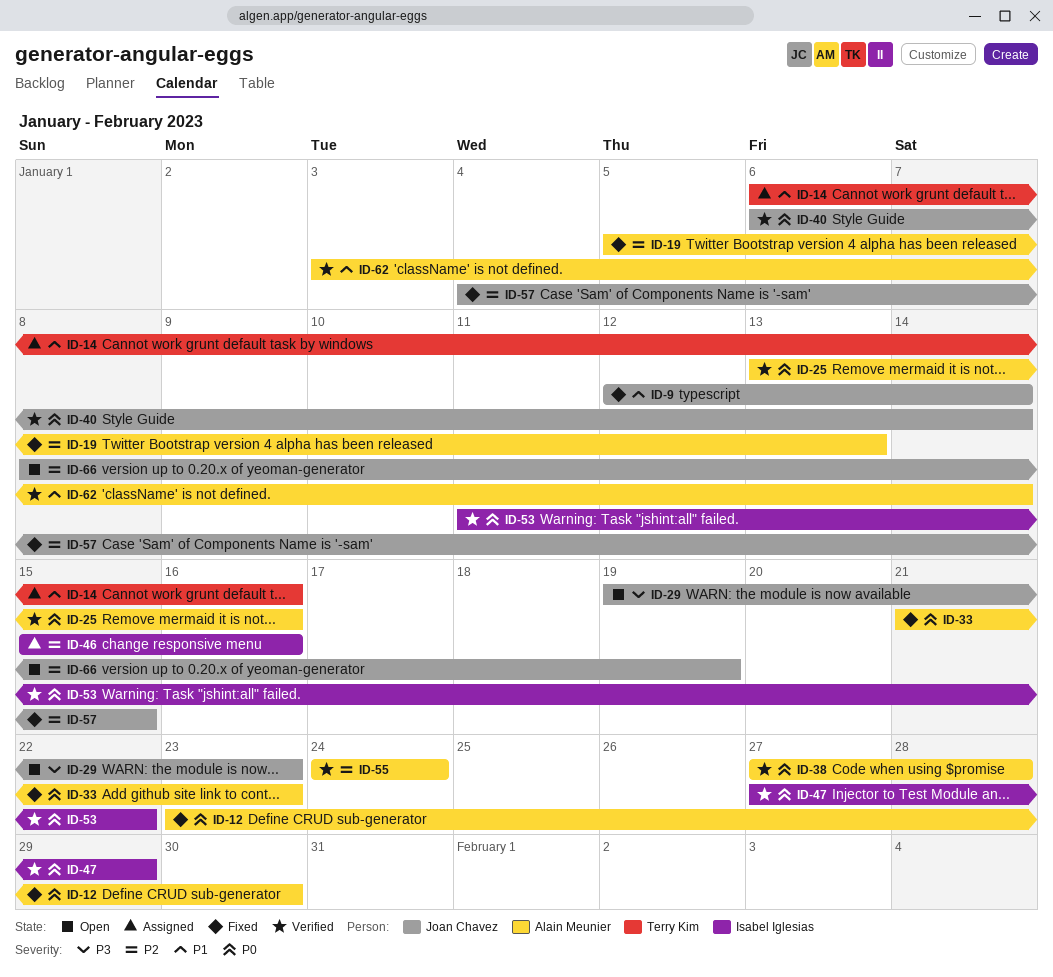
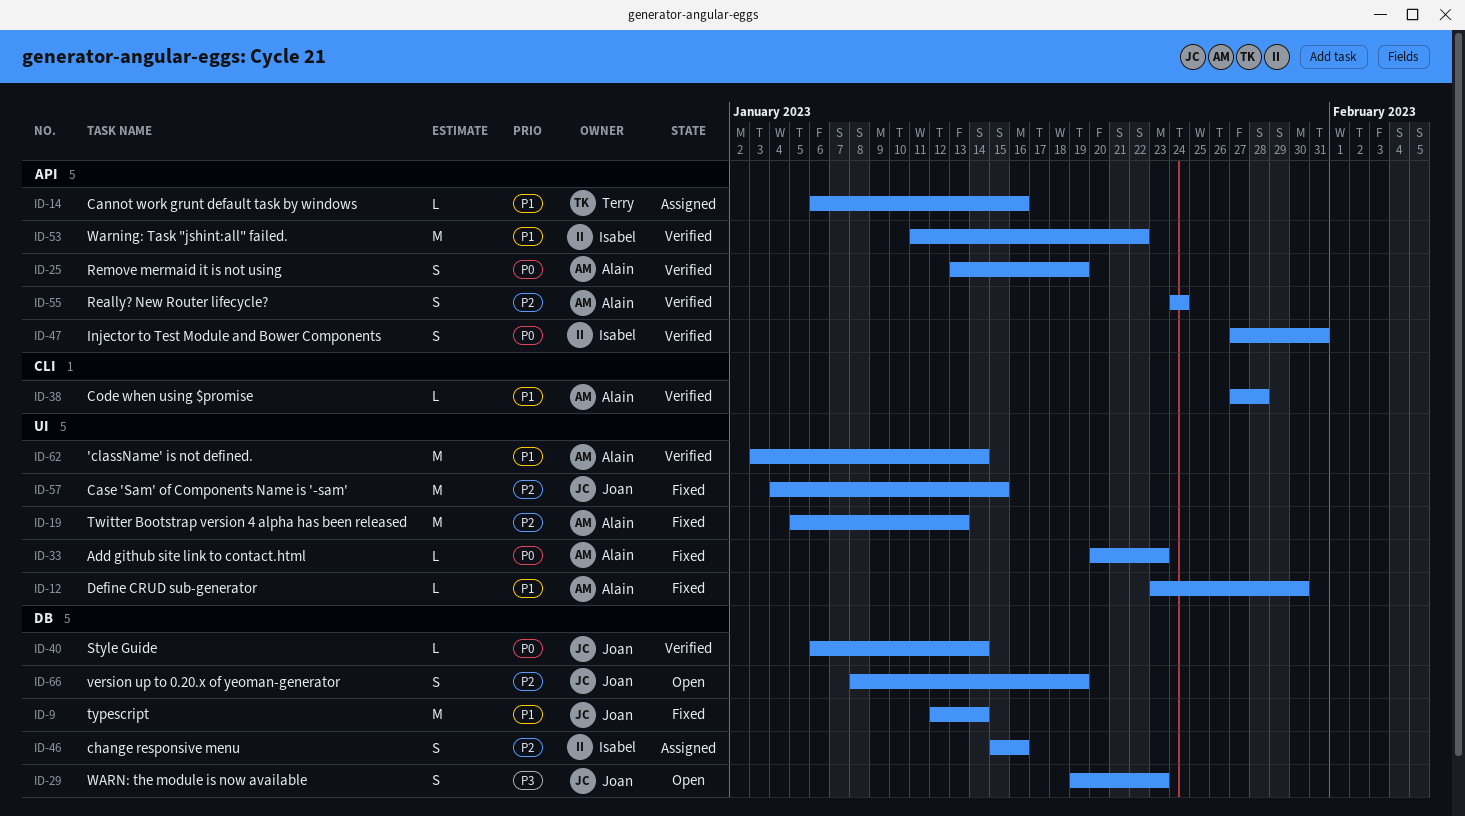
ID-12, priority: P0 -> P1
ID-25, due: Jan 16 -> Jan 19
ID-33, start: Jan 21 -> Jan 20
ID-38, priority: P0 -> P1
ID-47, due: Jan 29 -> Jan 31
ID-53, priority: P0 -> P1

